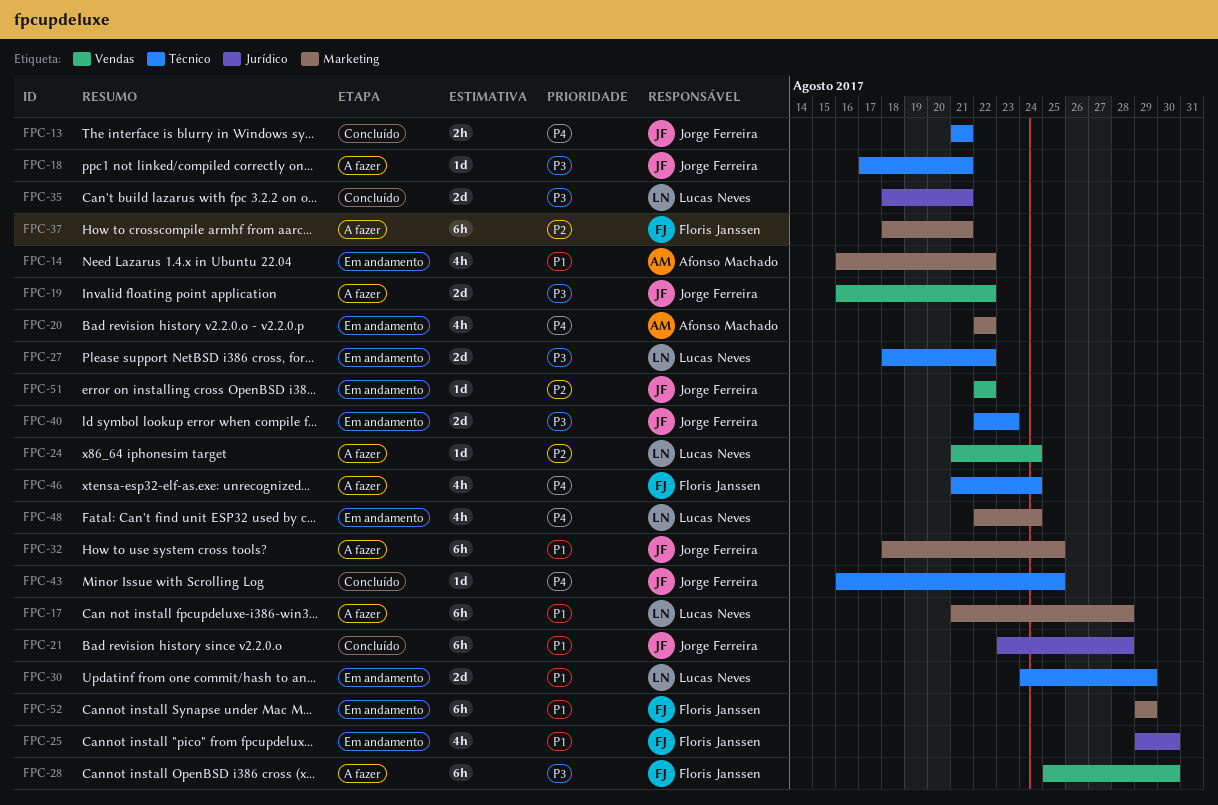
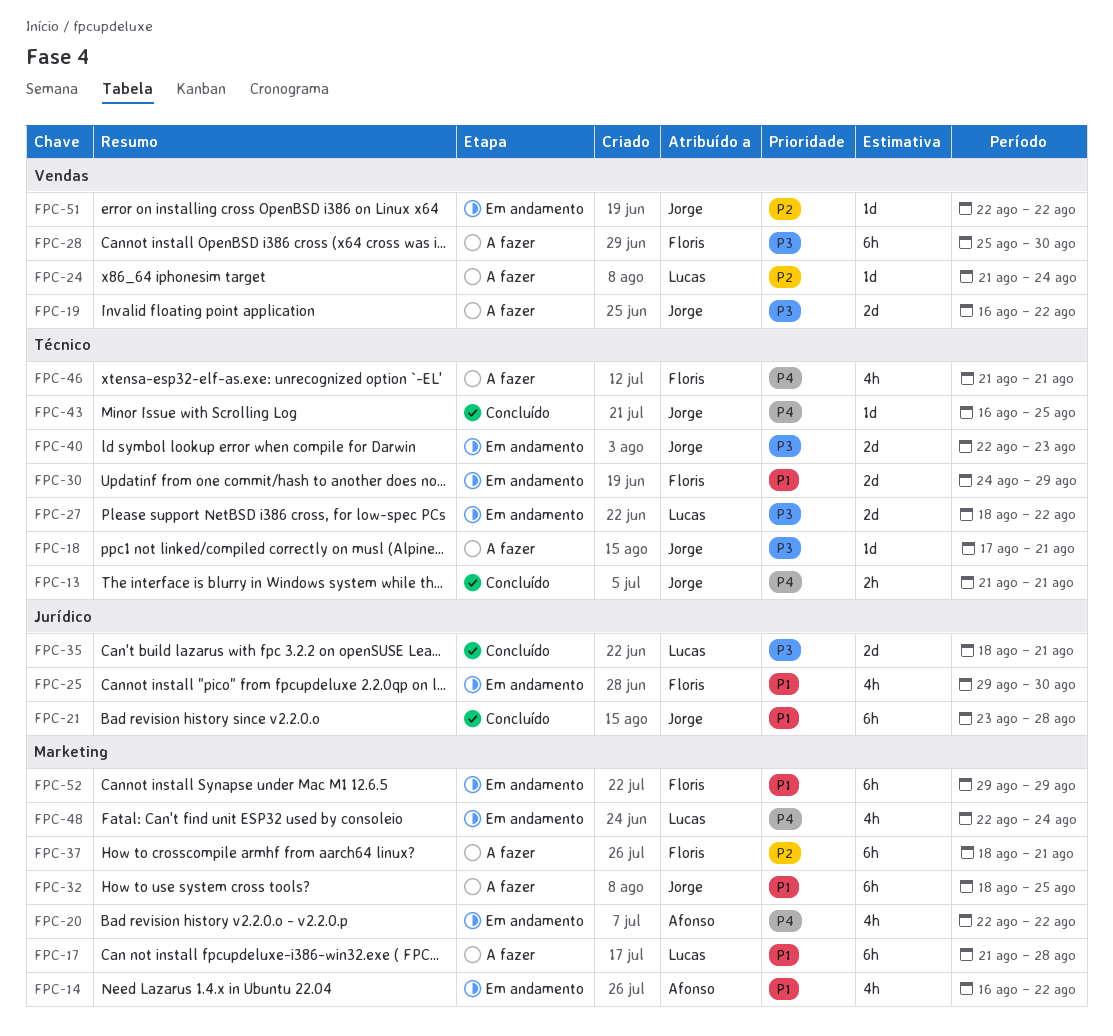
FPC-30, owner: Lucas Neves -> Floris Janssen
FPC-46, due: Aug 24 -> Aug 21

